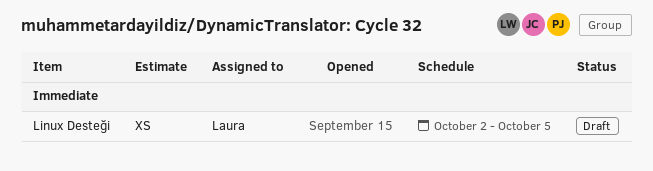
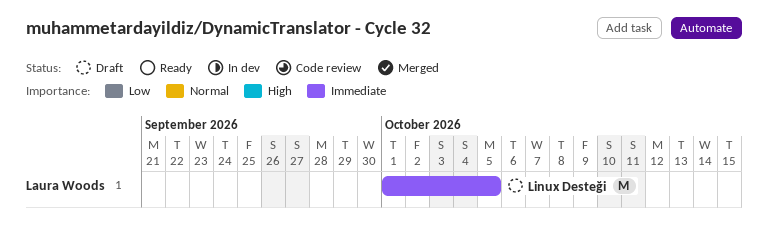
Linux Desteği, estimate: XS -> M
Linux Desteği, start: Oct 2 -> Oct 1

